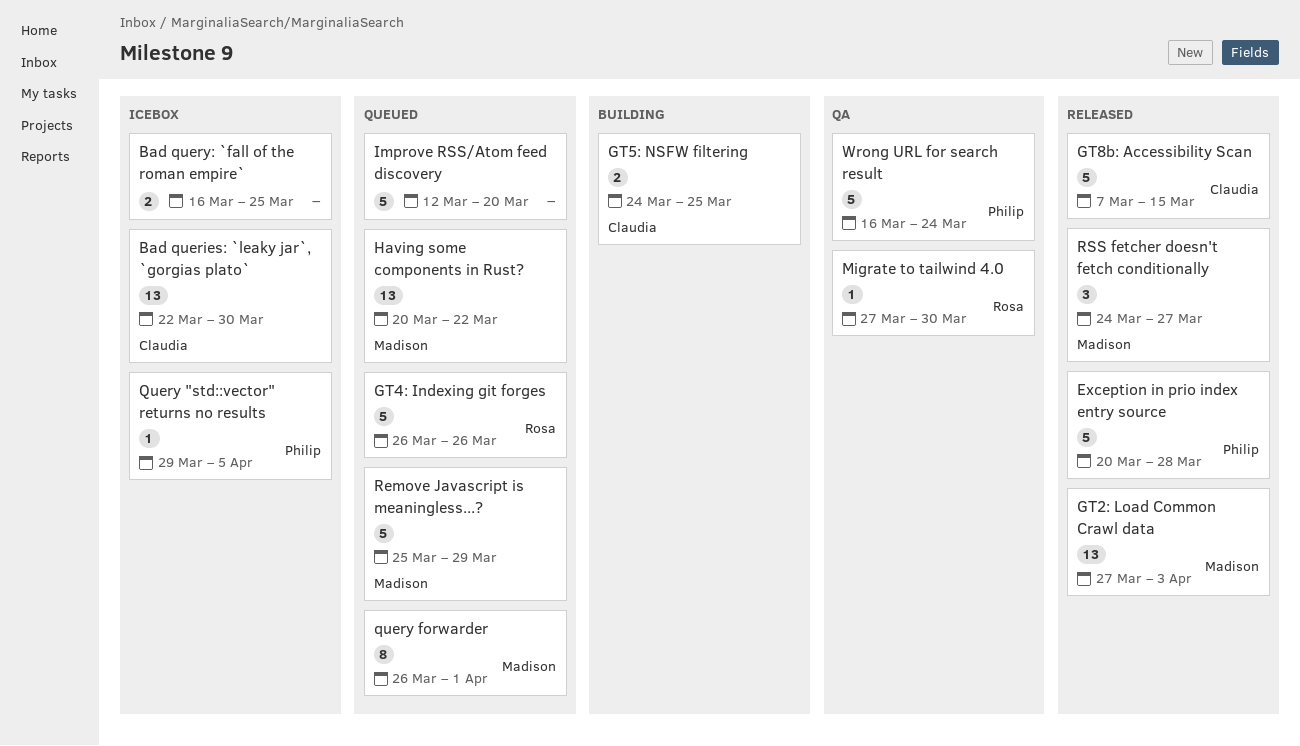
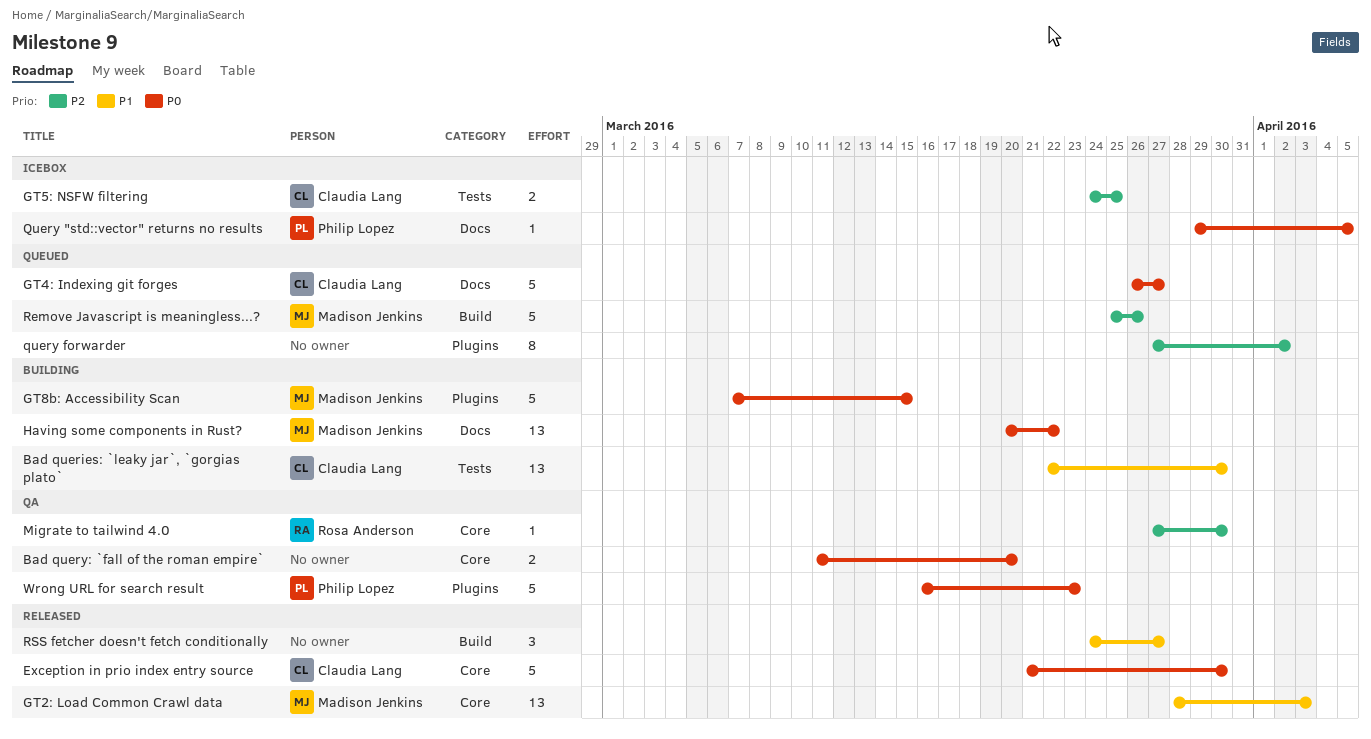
Bad queries: `leaky jar`, `gorgias plato`, status: Icebox -> Building
Bad query: `fall of the roman empire`, status: Icebox -> QA
Bad query: `fall of the roman empire`, start: Mar 16 -> Mar 11
Bad query: `fall of the roman empire`, due: Mar 25 -> Mar 20
Exception in prio index entry source, owner: Philip Lopez -> Claudia Lang
Exception in prio index entry source, start: Mar 20 -> Mar 21
Exception in prio index entry source, due: Mar 28 -> Mar 30
GT2: Load Common Crawl data, start: Mar 27 -> Mar 28
GT4: Indexing git forges, owner: Rosa Anderson -> Claudia Lang
GT4: Indexing git forges, due: Mar 26 -> Mar 27
GT5: NSFW filtering, status: Building -> Icebox
GT8b: Accessibility Scan, status: Released -> Building
GT8b: Accessibility Scan, owner: Claudia Lang -> Madison Jenkins
Having some components in Rust?, status: Queued -> Building
Improve RSS/Atom feed discovery: present -> none
query forwarder, owner: Madison Jenkins -> none
query forwarder, start: Mar 26 -> Mar 27
query forwarder, due: Apr 1 -> Apr 2
Remove Javascript is meaningless...?, due: Mar 29 -> Mar 26
RSS fetcher doesn't fetch conditionally, owner: Madison Jenkins -> none
Wrong URL for search result, due: Mar 24 -> Mar 23

